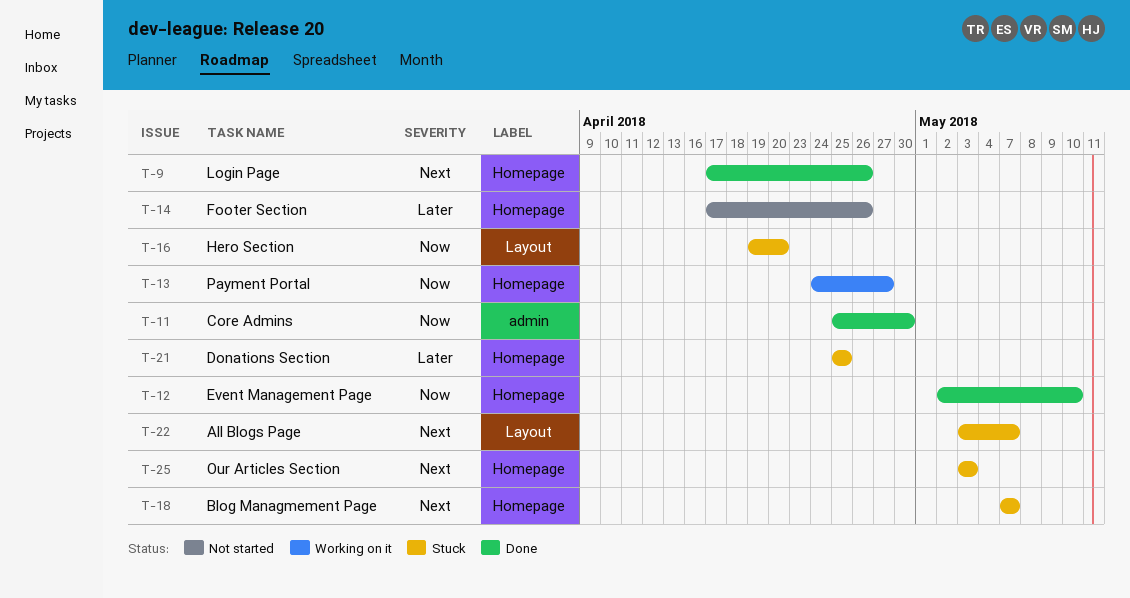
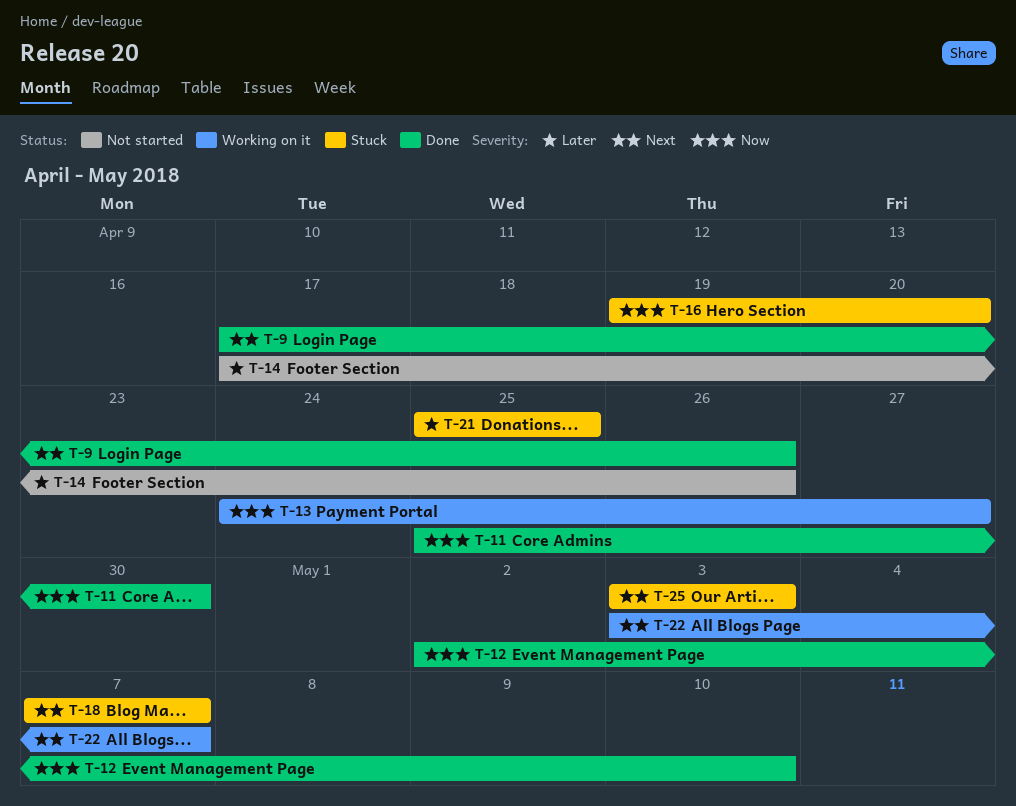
T-22, status: Stuck -> Working on it

